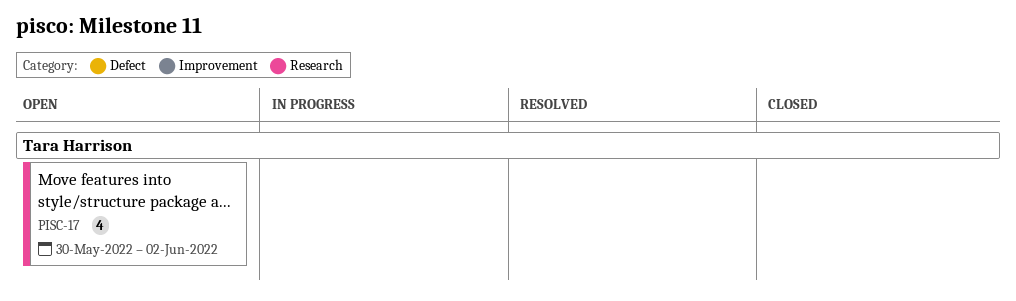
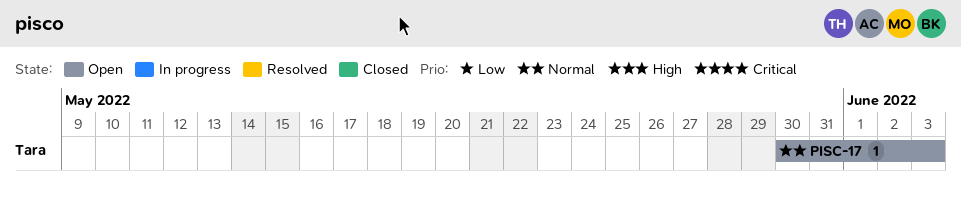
PISC-17, estimate: 4 -> 1
PISC-17, due: Jun 2 -> Jun 3

